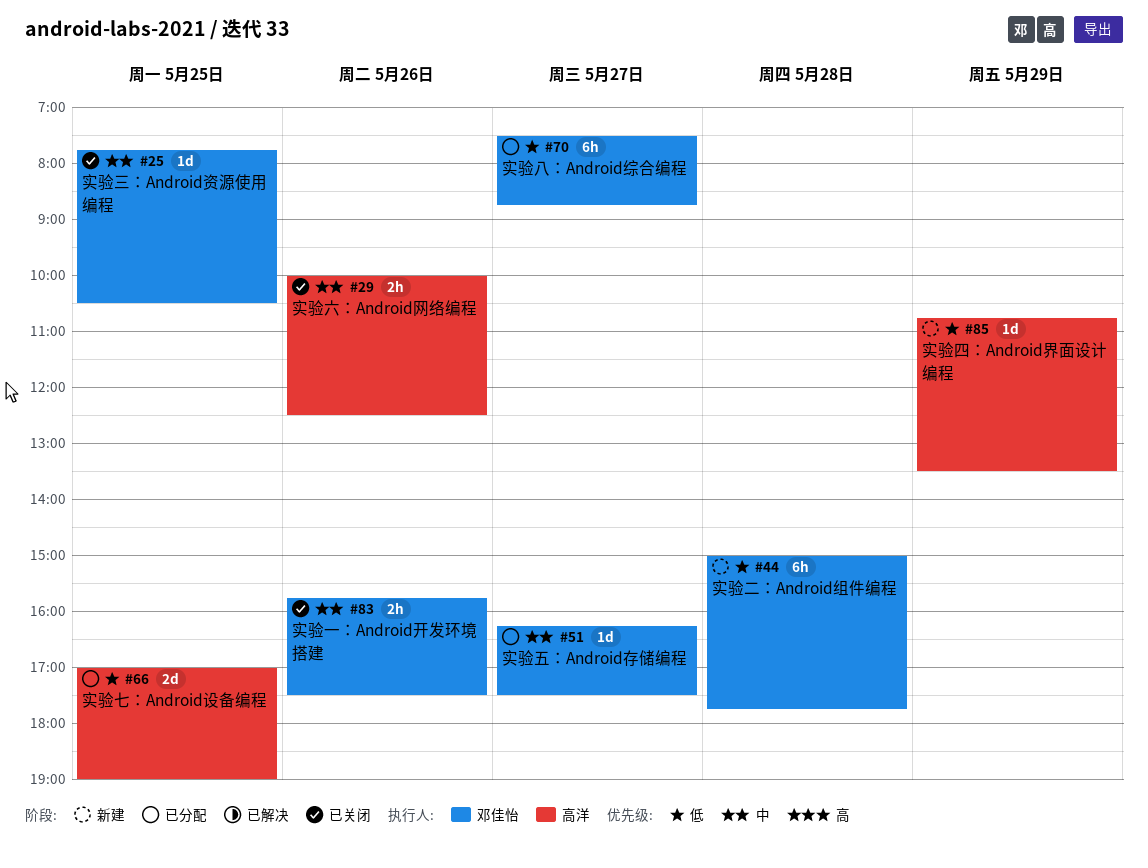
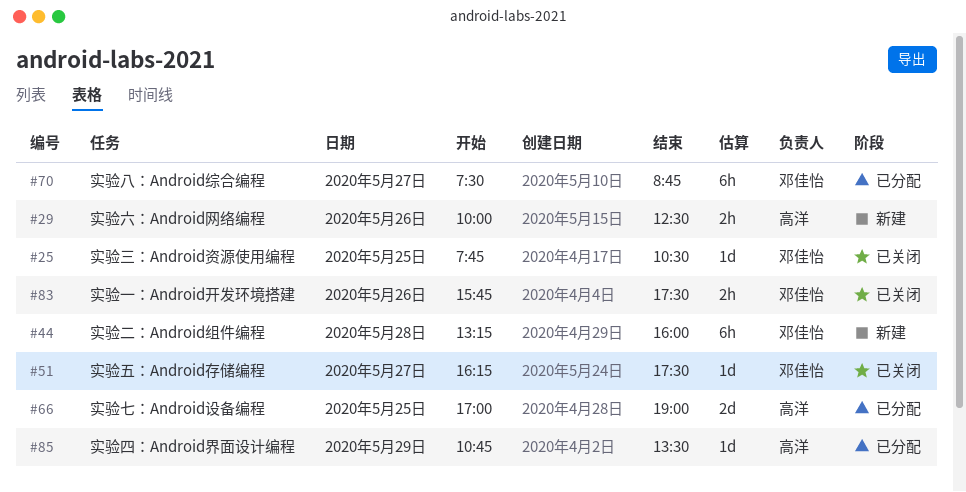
#29, status: 已关闭 -> 新建
#44, begins: 15:00 -> 13:15
#44, ends: 17:45 -> 16:00
#51, status: 已分配 -> 已关闭
#85, status: 新建 -> 已分配

